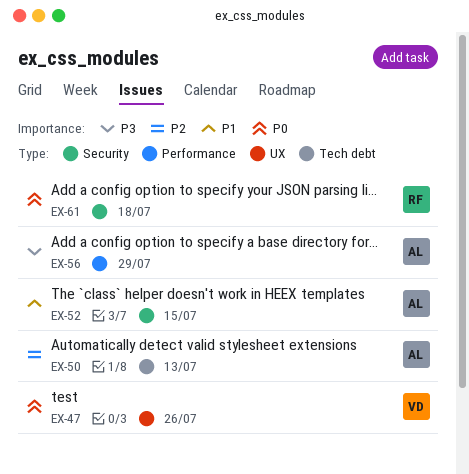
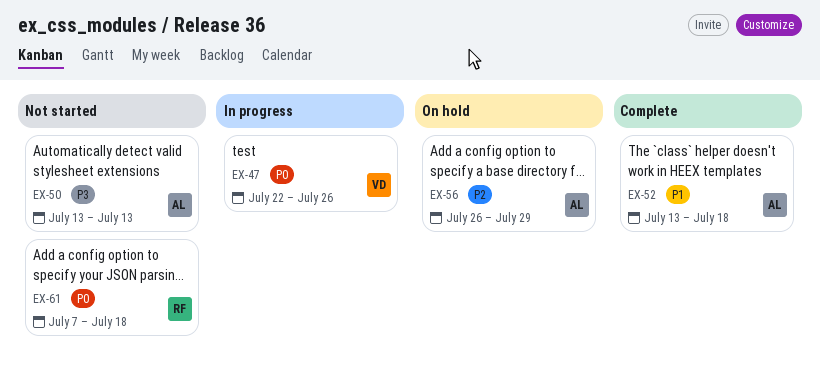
EX-50, priority: P2 -> P3
EX-52, due: Jul 15 -> Jul 18
EX-56, priority: P3 -> P2

